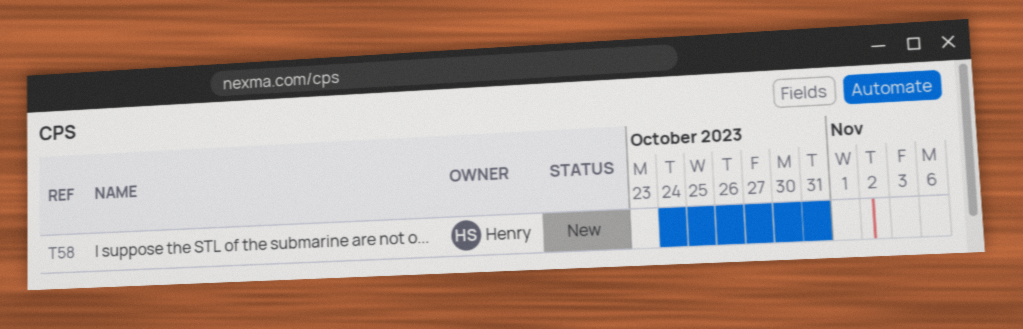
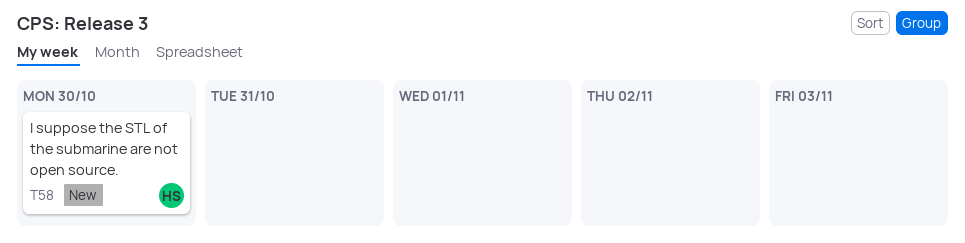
T58, due: Oct 31 -> Oct 30

